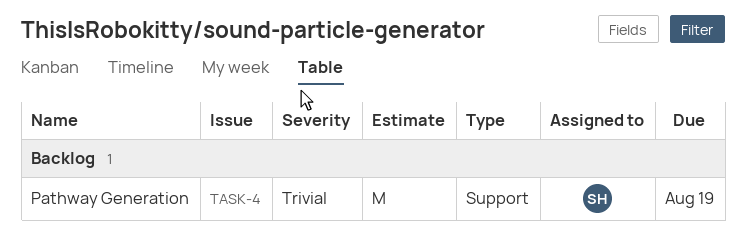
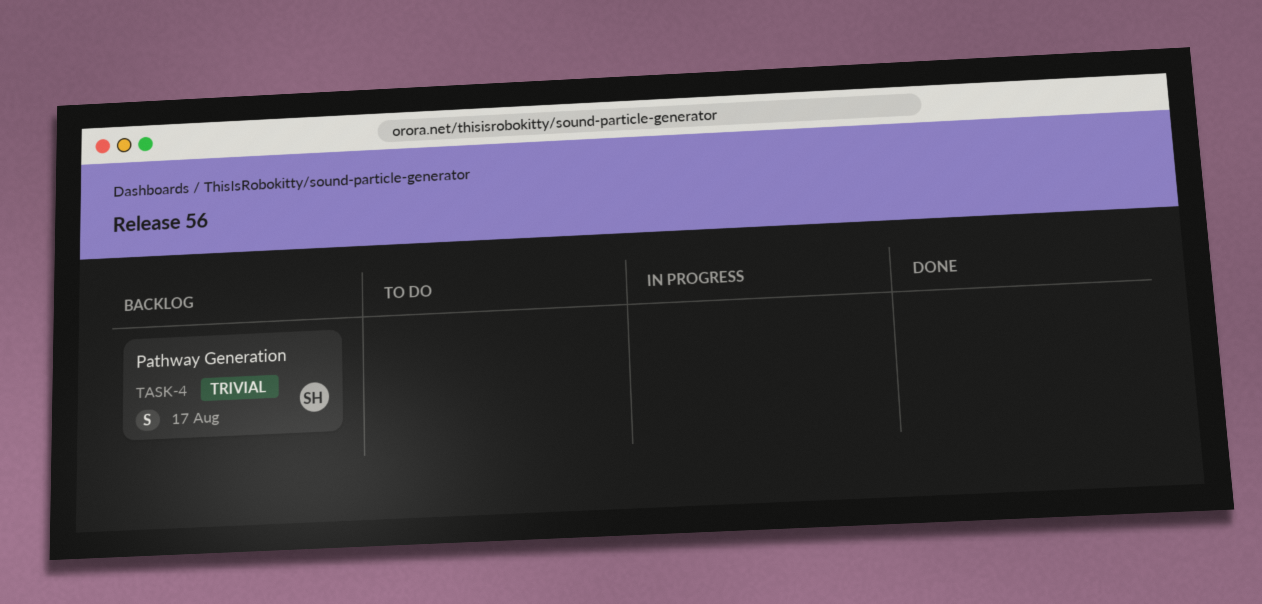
TASK-4, estimate: M -> S
TASK-4, due: Aug 19 -> Aug 17

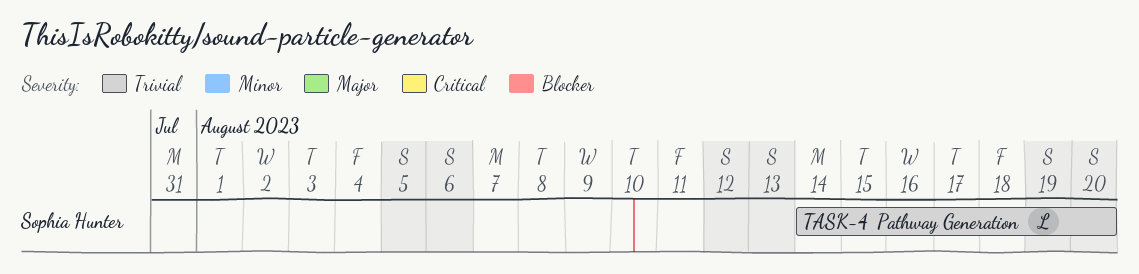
TASK-4, estimate: S -> L
TASK-4, due: Aug 17 -> Aug 20

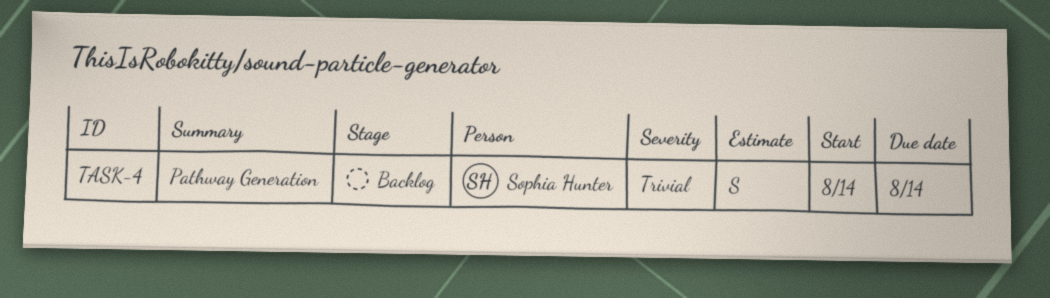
TASK-4, estimate: L -> S
TASK-4, due: Aug 20 -> Aug 14

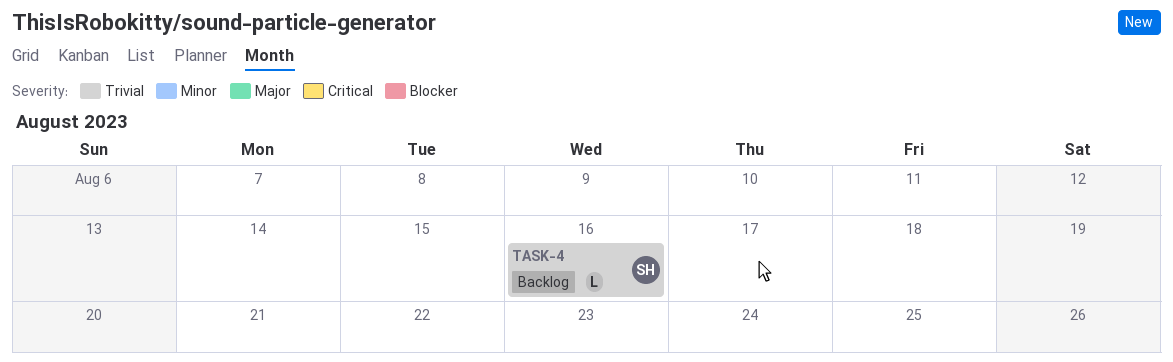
TASK-4, estimate: S -> L
TASK-4, due: Aug 14 -> Aug 16

